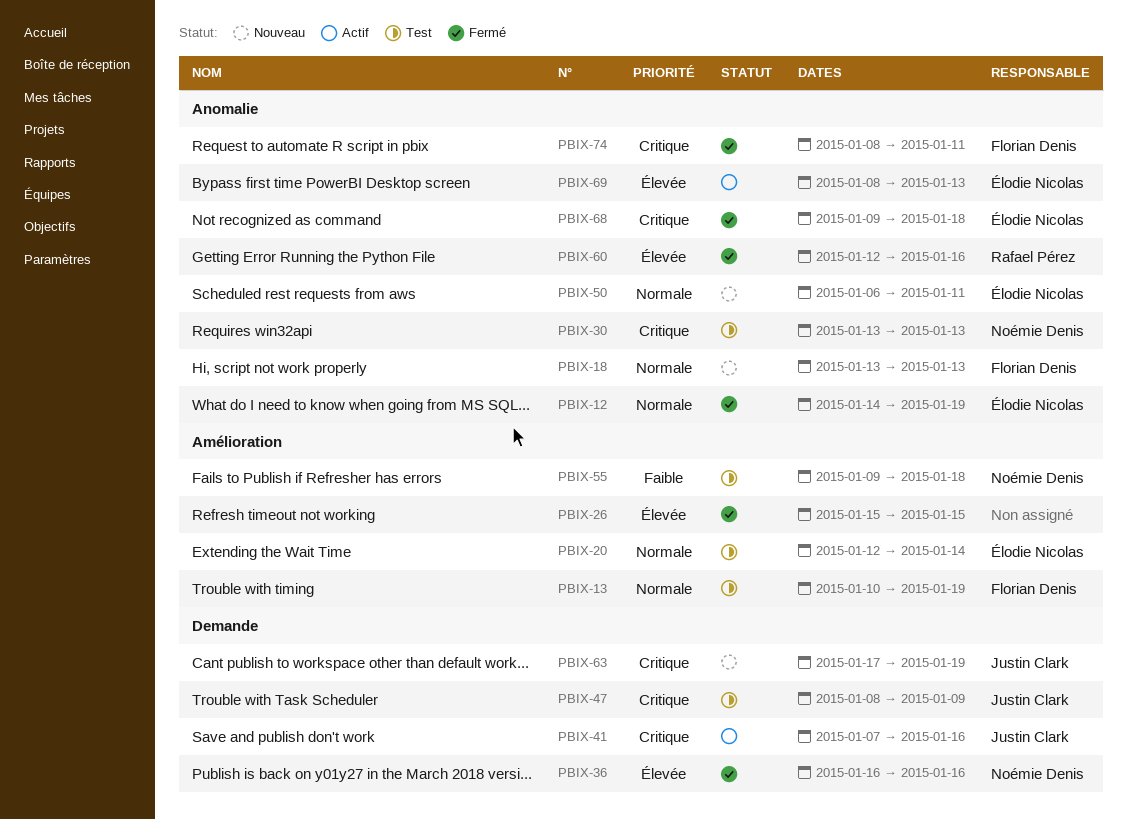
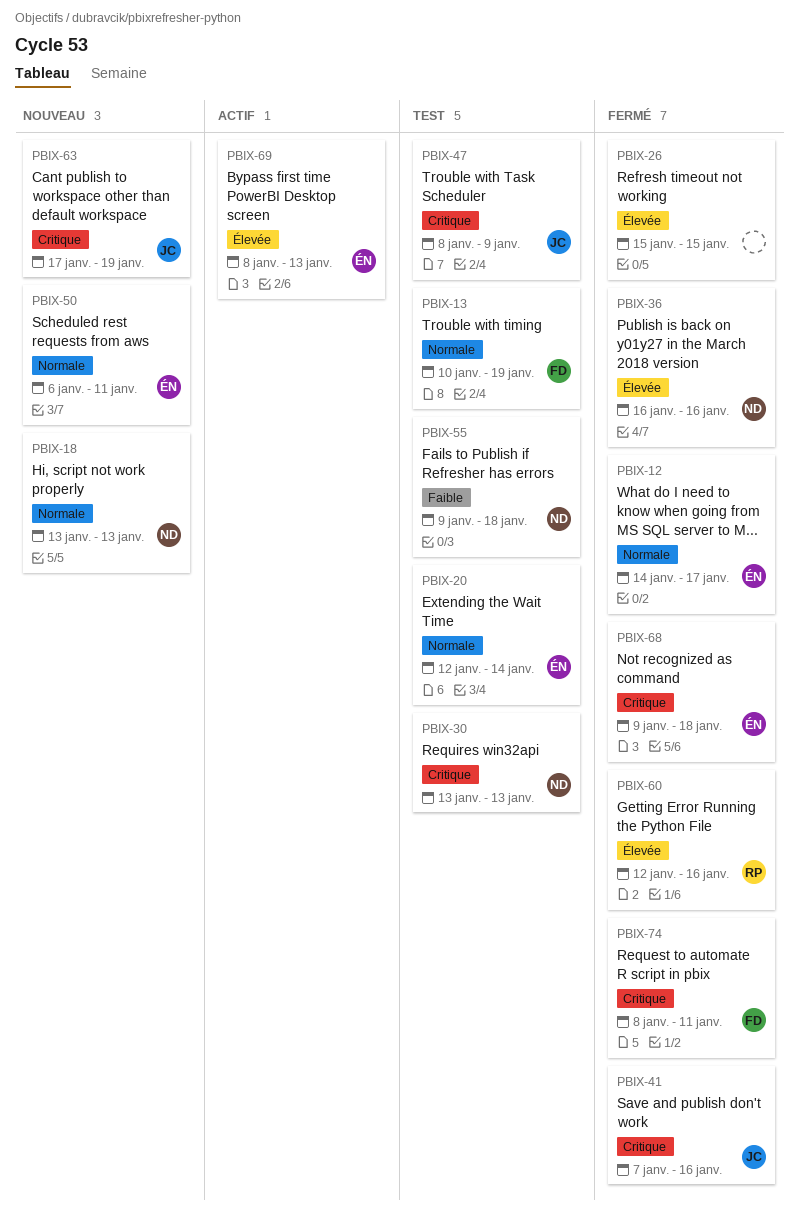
PBIX-12, due: Jan 19 -> Jan 17
PBIX-18, owner: Florian Denis -> Noémie Denis
PBIX-41, status: Actif -> Fermé

